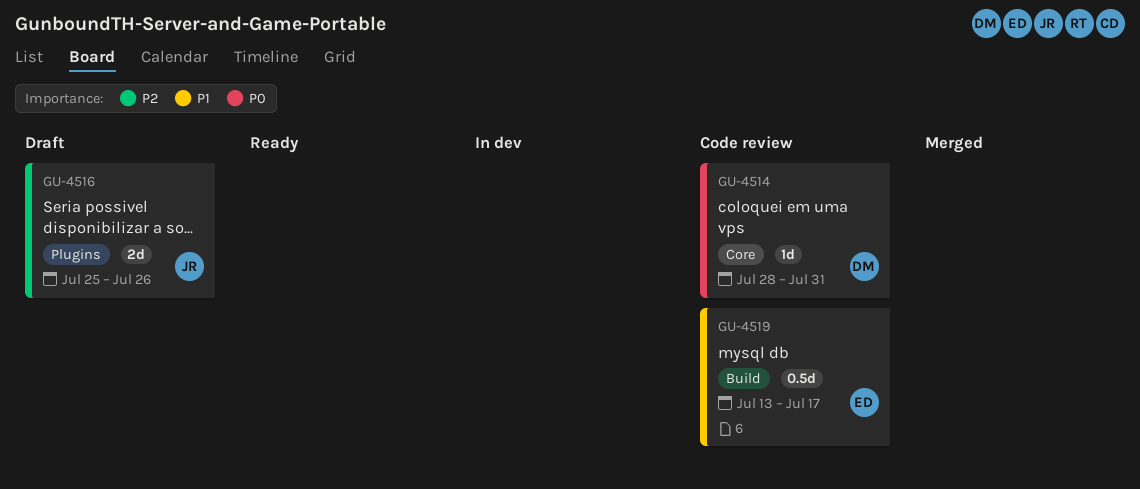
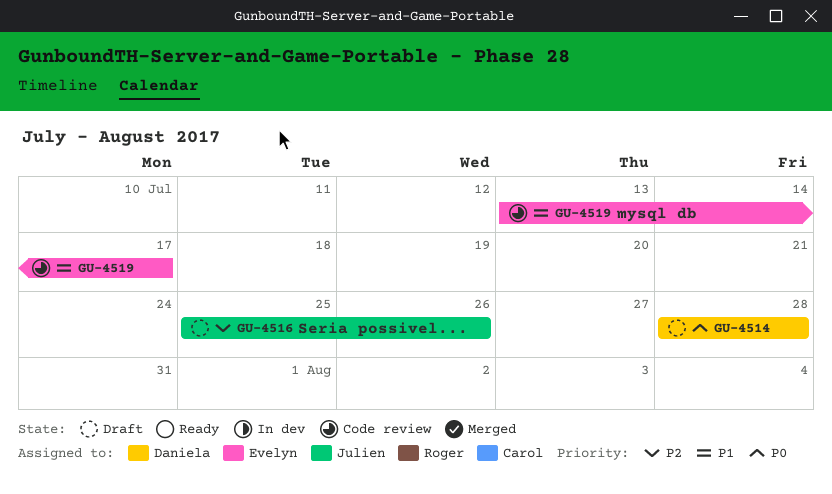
GU-4514, status: Code review -> Draft
GU-4514, due: Jul 31 -> Jul 28

